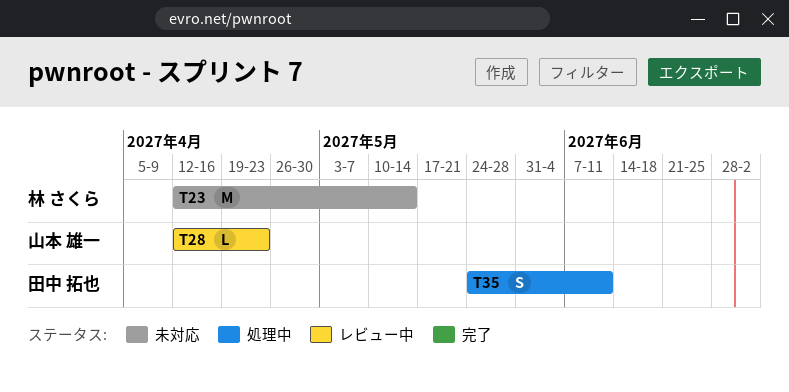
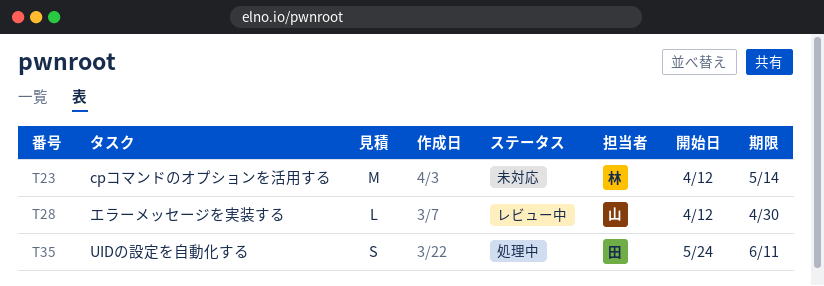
T28, due: Apr 23 -> Apr 30

